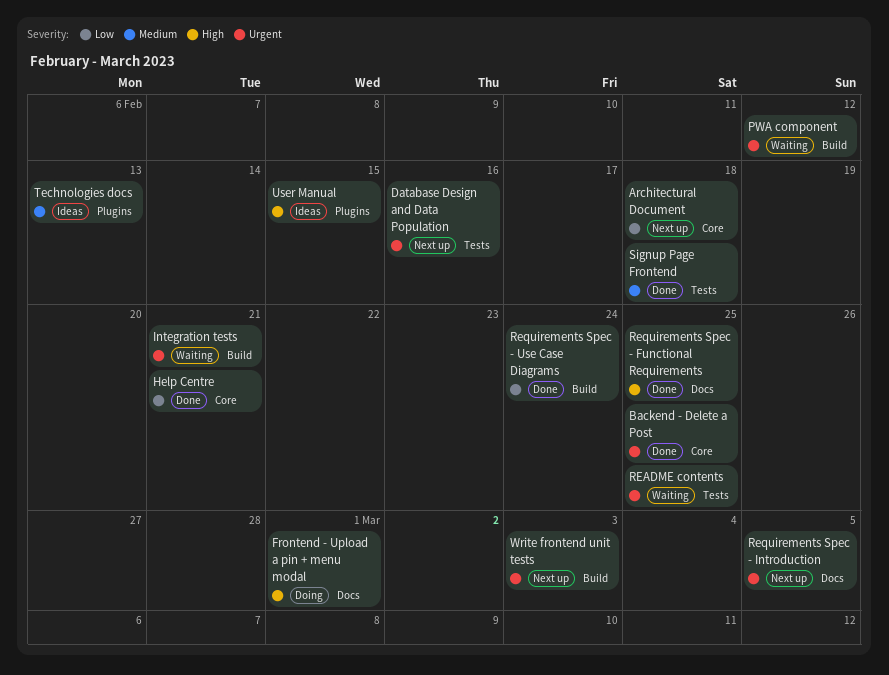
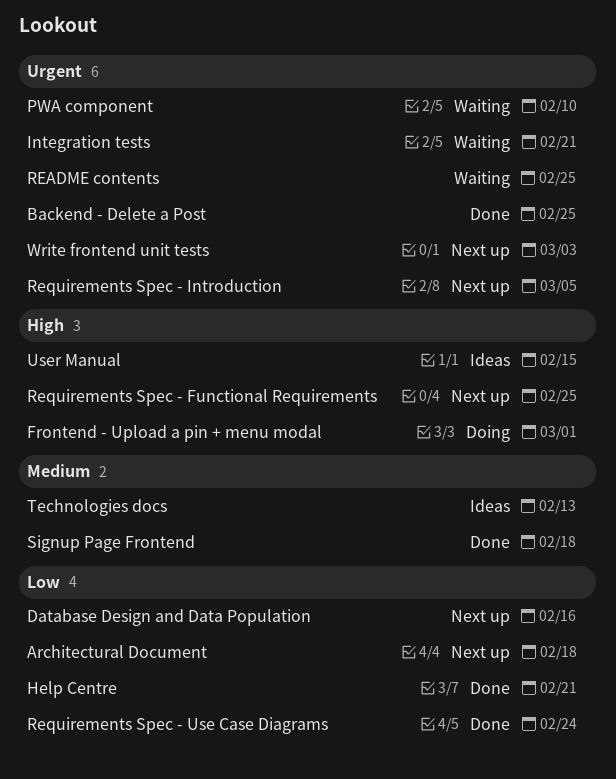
Database Design and Data Population, priority: Urgent -> Low
PWA component, due: Feb 12 -> Feb 10
Requirements Spec - Functional Requirements, status: Done -> Next up

